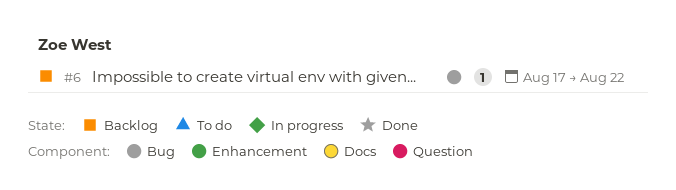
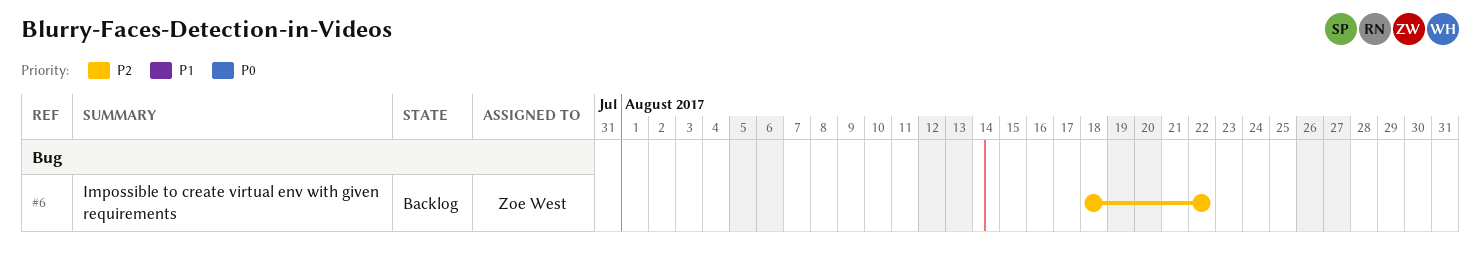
#6, start: Aug 17 -> Aug 18

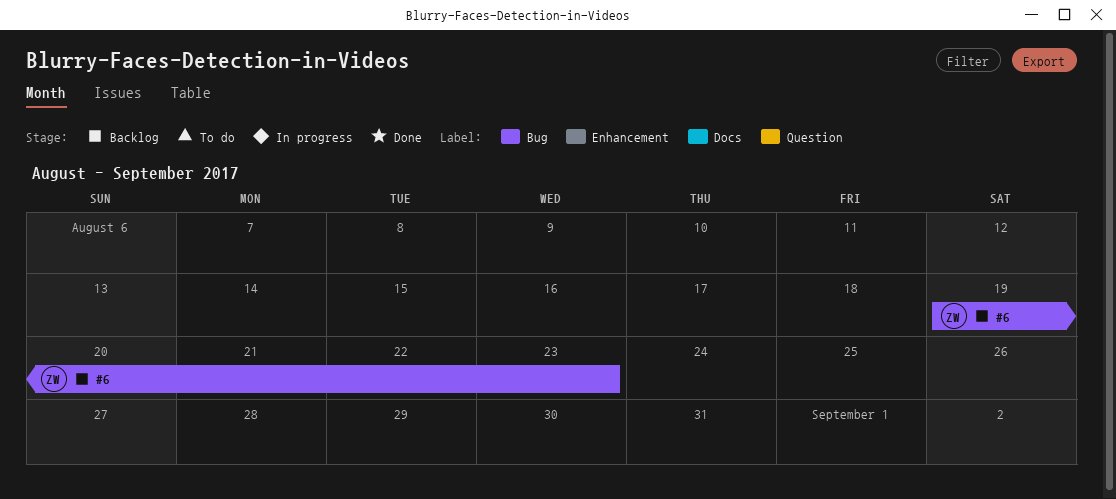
#6, start: Aug 18 -> Aug 19
#6, due: Aug 22 -> Aug 23

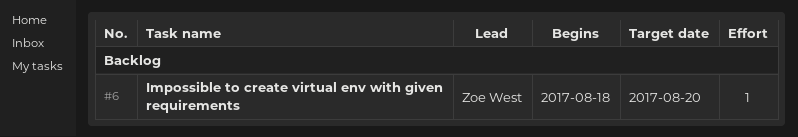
#6, start: Aug 19 -> Aug 18
#6, due: Aug 23 -> Aug 20

